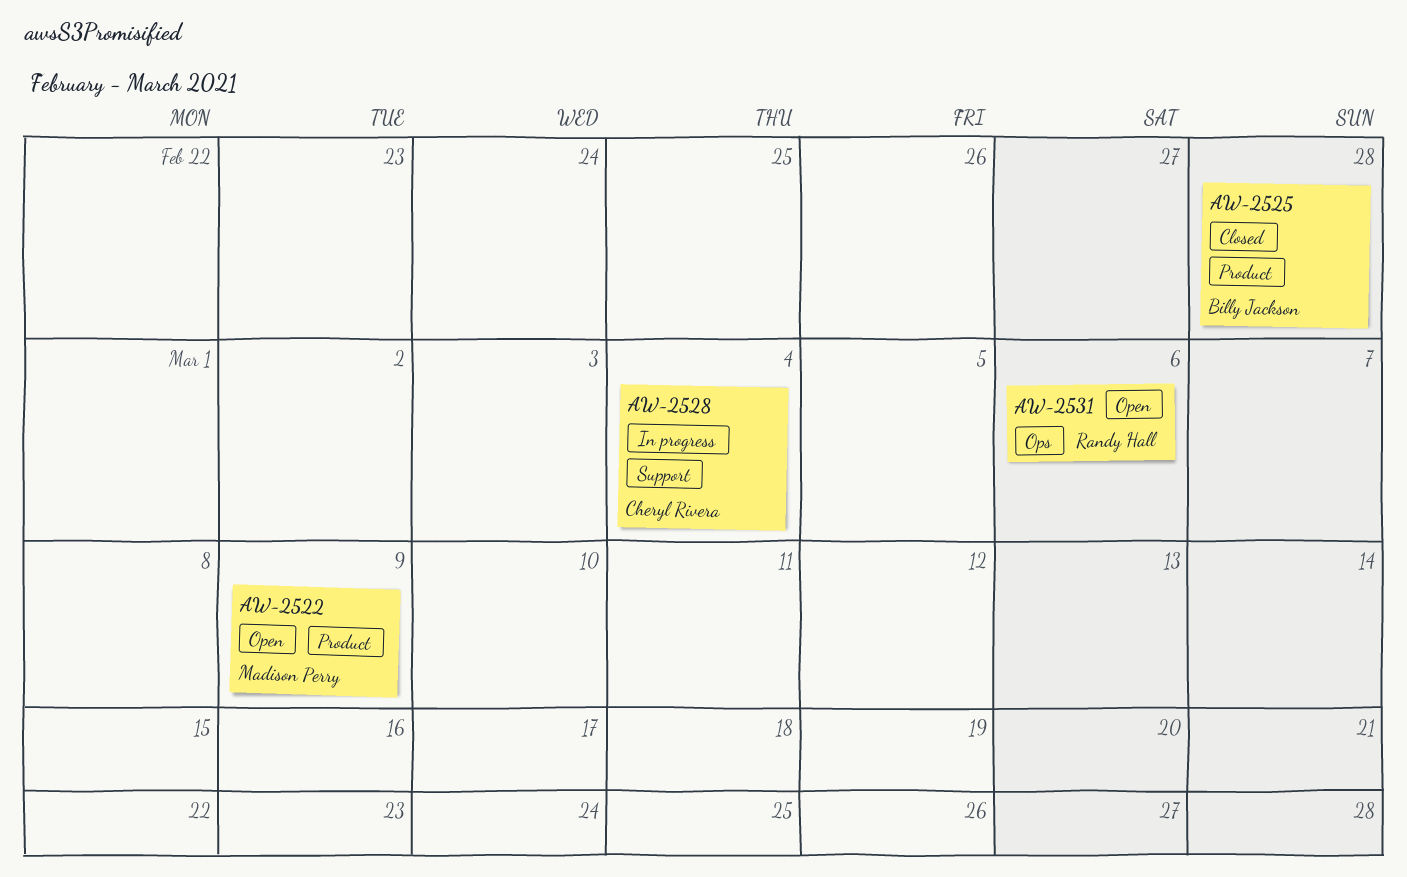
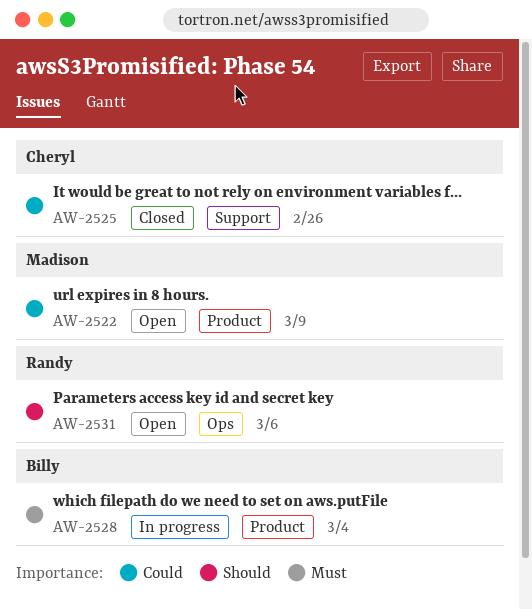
AW-2525, owner: Billy Jackson -> Cheryl Rivera
AW-2525, label: Product -> Support
AW-2525, due: Feb 28 -> Feb 26
AW-2528, owner: Cheryl Rivera -> Billy Jackson
AW-2528, label: Support -> Product

